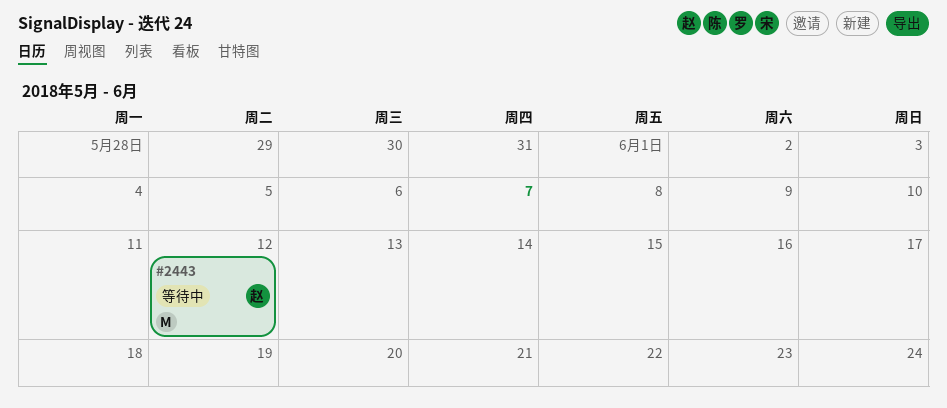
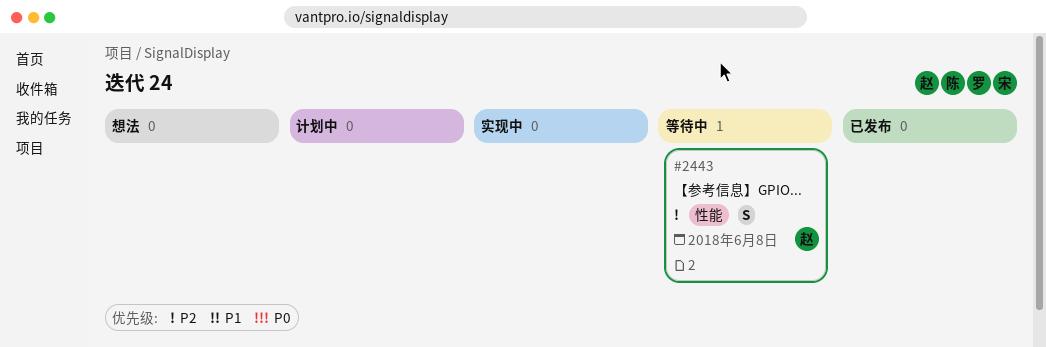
#2443, estimate: M -> S
#2443, due: Jun 12 -> Jun 8

